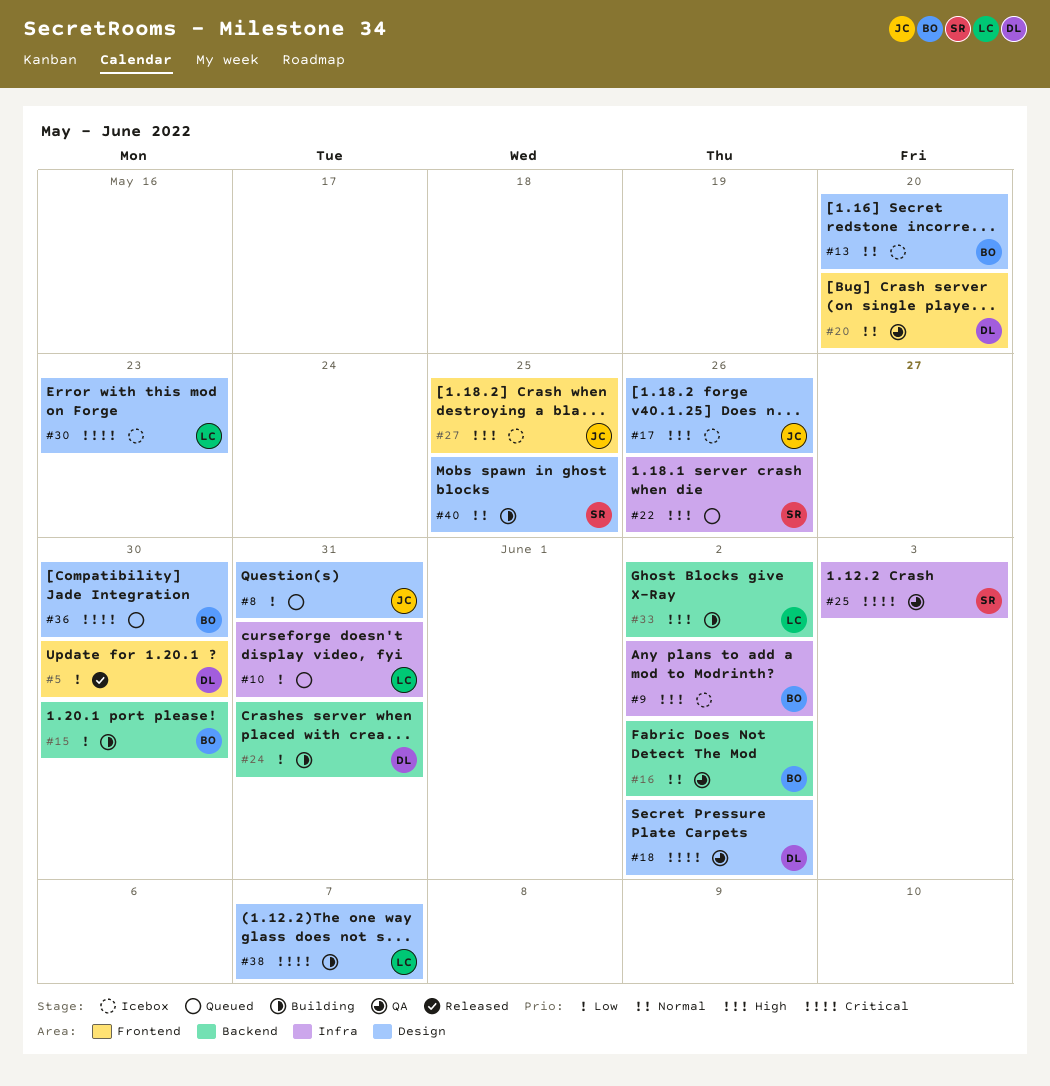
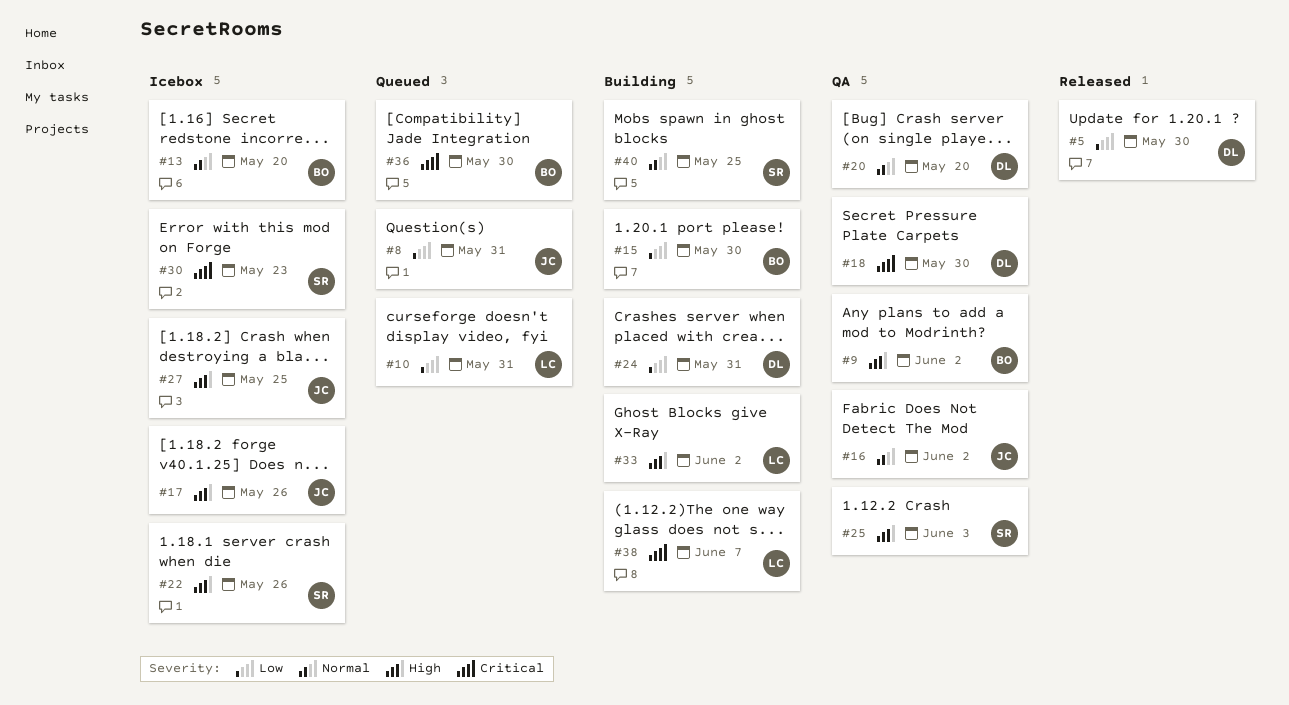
#9, status: Icebox -> QA
#16, owner: BO -> JC
#18, due: Jun 2 -> May 30
#22, status: Queued -> Icebox
#25, priority: Critical -> High
#30, owner: LC -> SR

